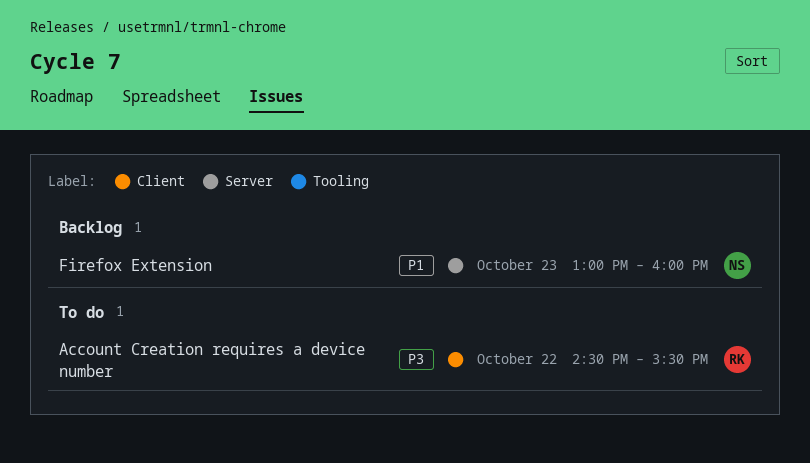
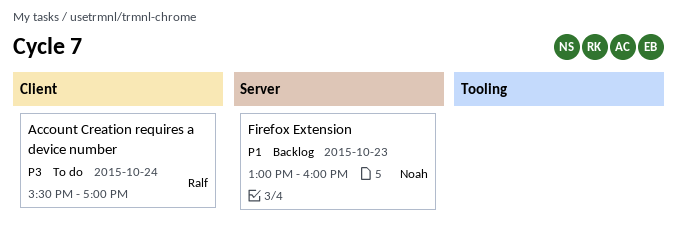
Account Creation requires a device number, day: Oct 22 -> Oct 24
Account Creation requires a device number, begins: 14:30 -> 15:30
Account Creation requires a device number, ends: 15:30 -> 17:00

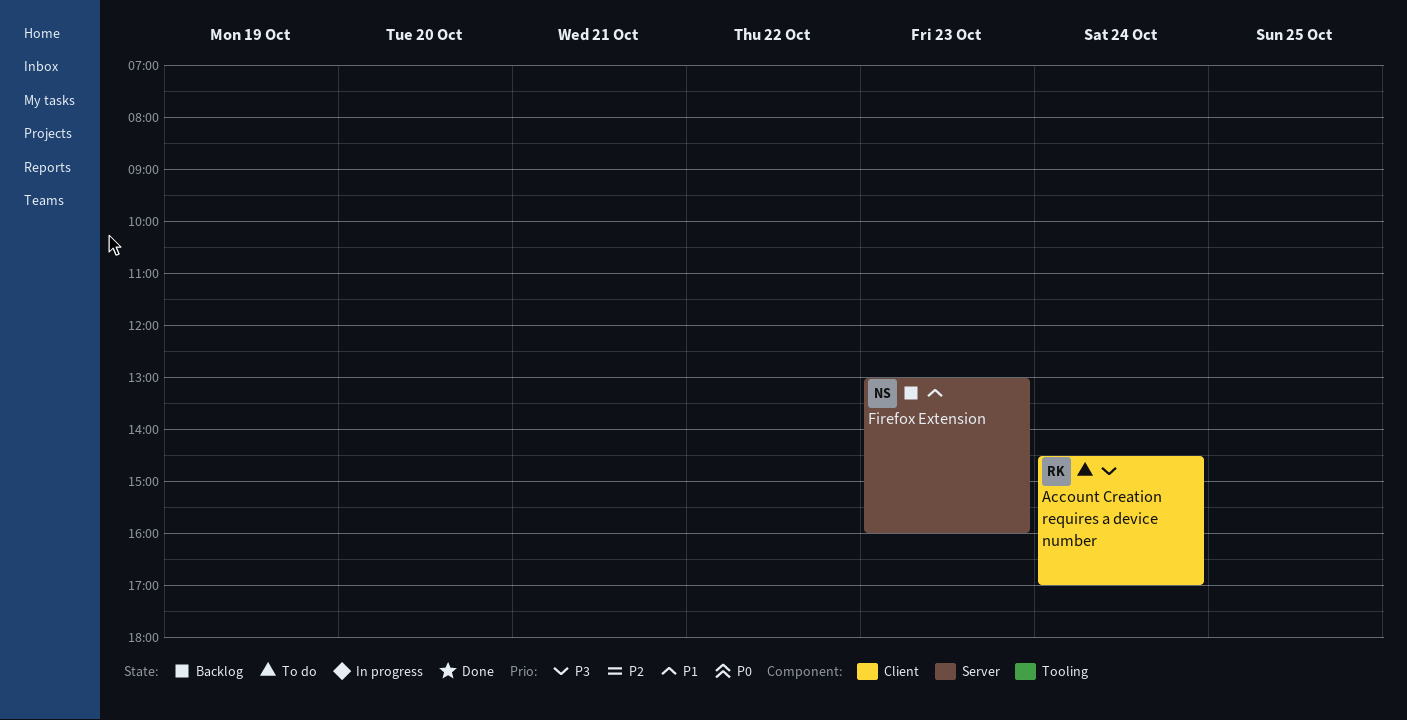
Account Creation requires a device number, begins: 15:30 -> 14:30

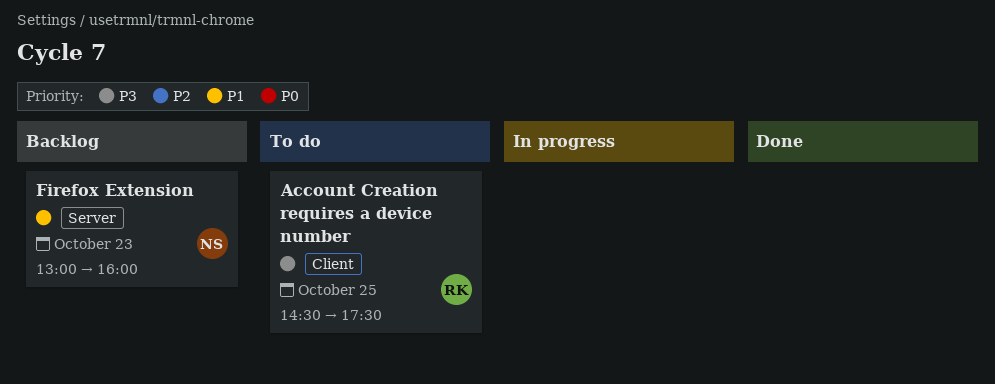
Account Creation requires a device number, day: Oct 24 -> Oct 25
Account Creation requires a device number, ends: 17:00 -> 17:30

